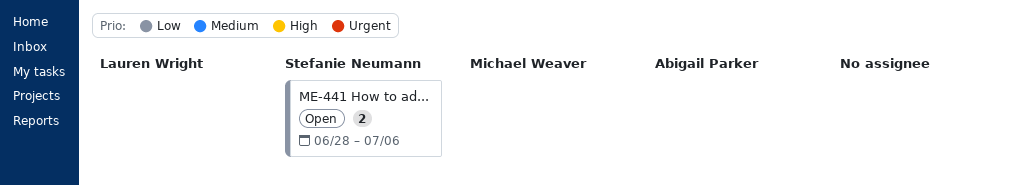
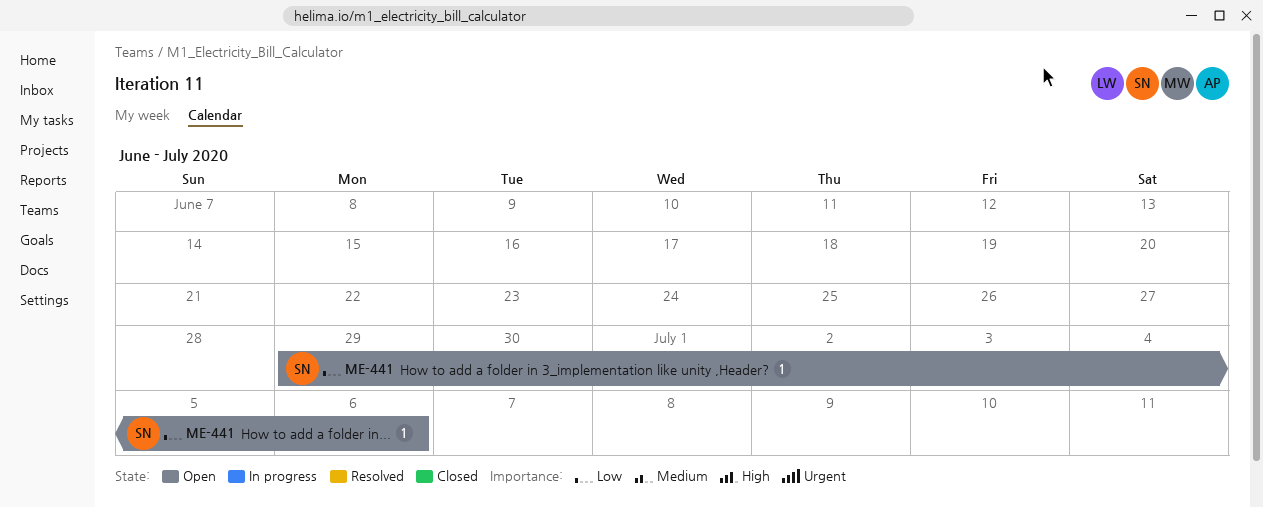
ME-441, estimate: 2 -> 1
ME-441, start: Jun 28 -> Jun 29

